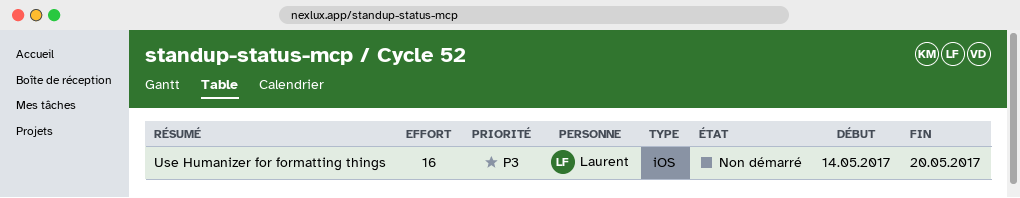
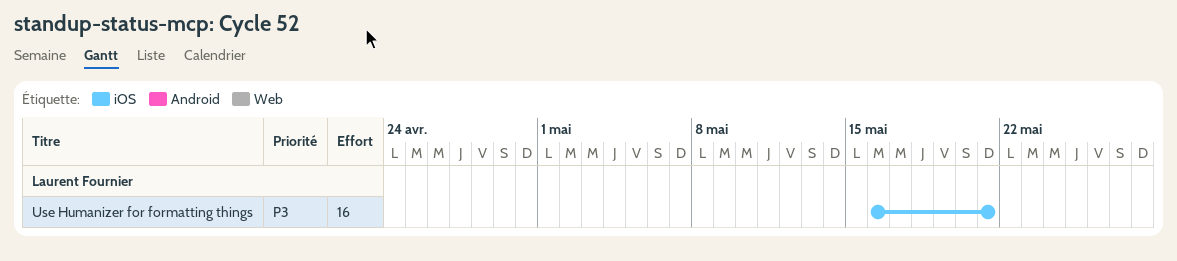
Use Humanizer for formatting things, start: May 14 -> May 16
Use Humanizer for formatting things, due: May 20 -> May 21

